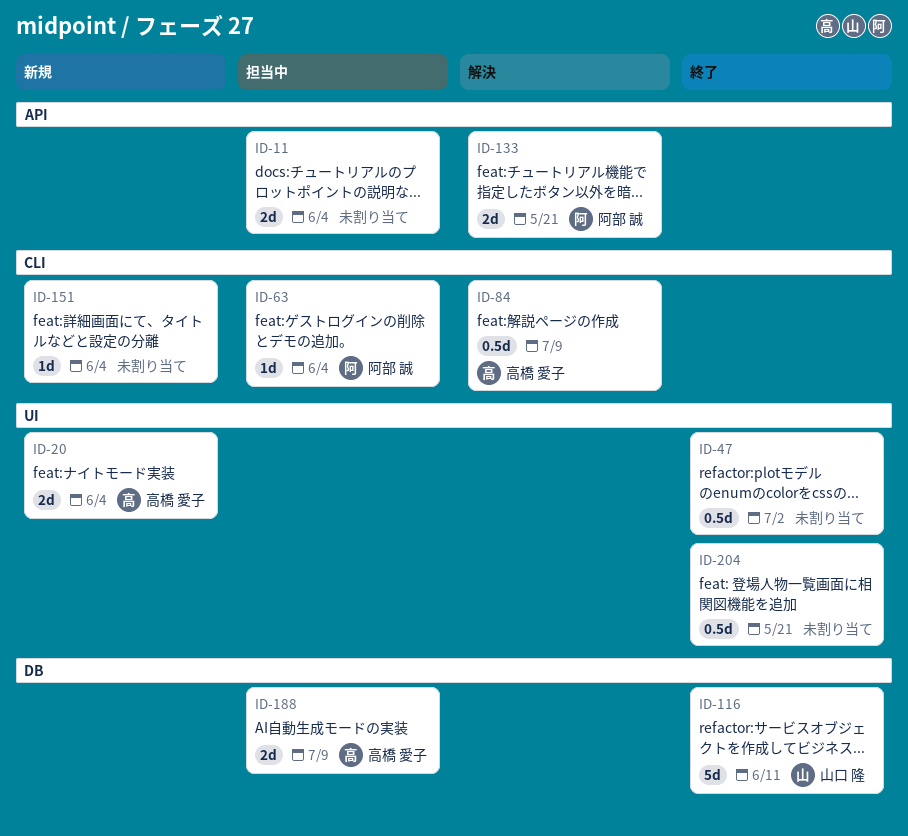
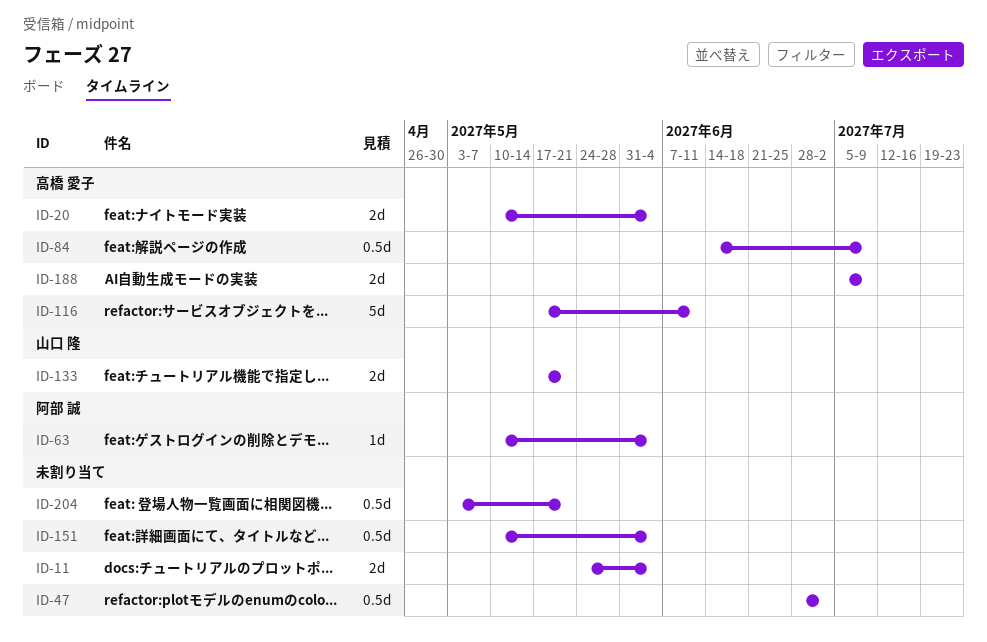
ID-116, owner: 山口 隆 -> 高橋 愛子
ID-133, owner: 阿部 誠 -> 山口 隆
ID-151, estimate: 1d -> 0.5d

